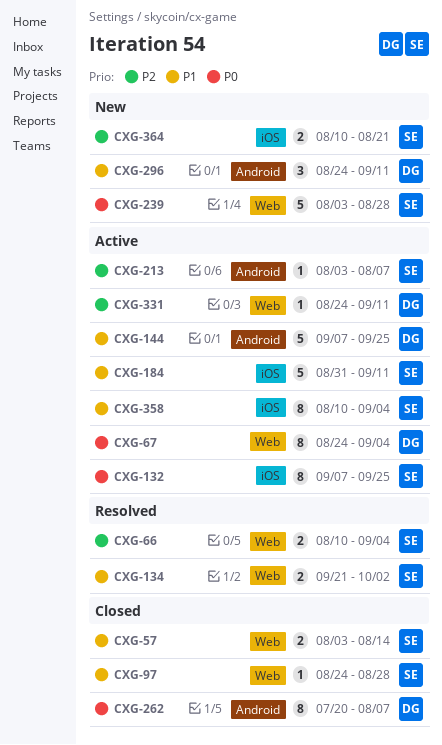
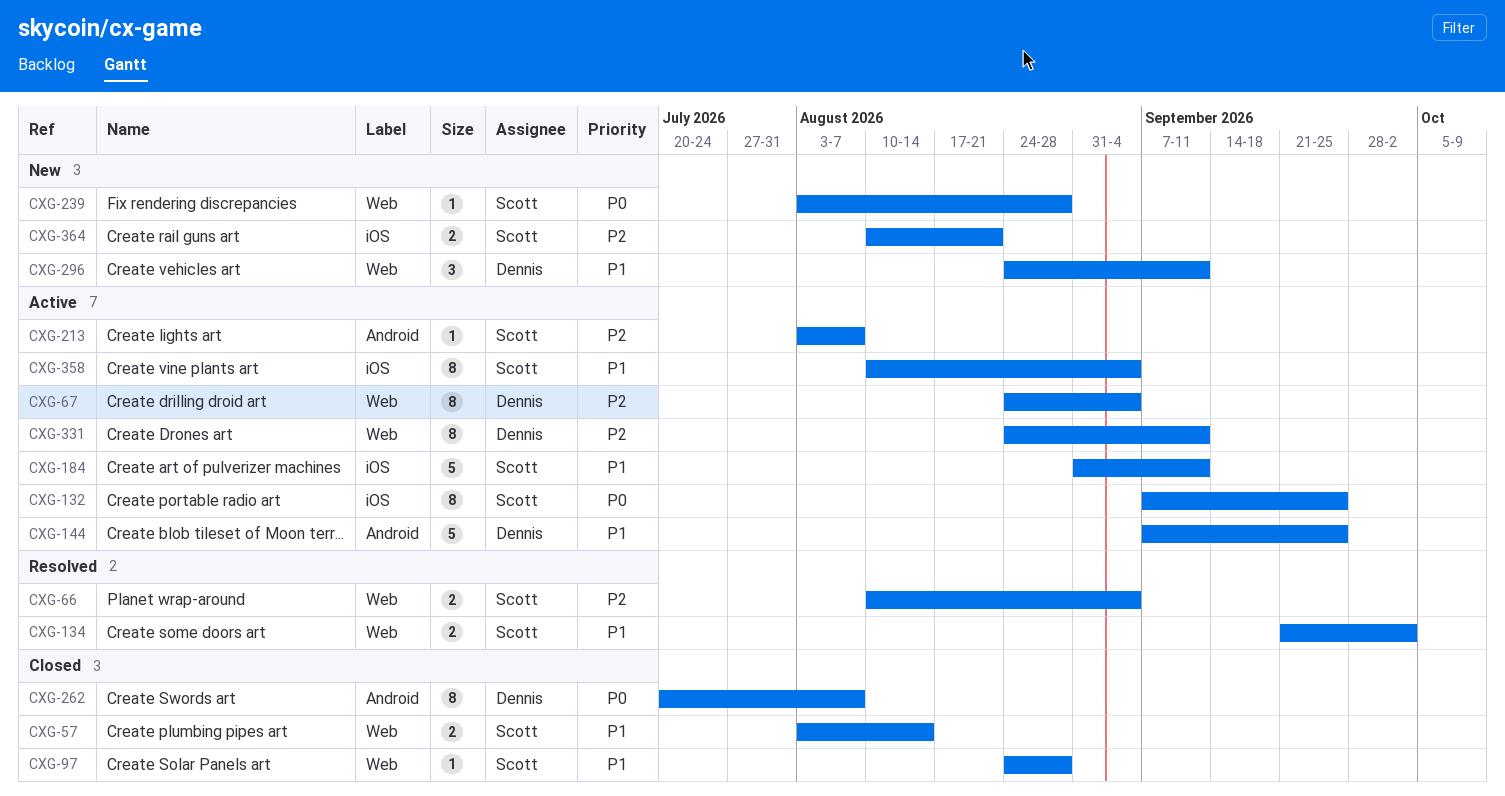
CXG-67, priority: P0 -> P2
CXG-239, estimate: 5 -> 1
CXG-296, label: Android -> Web
CXG-331, estimate: 1 -> 8

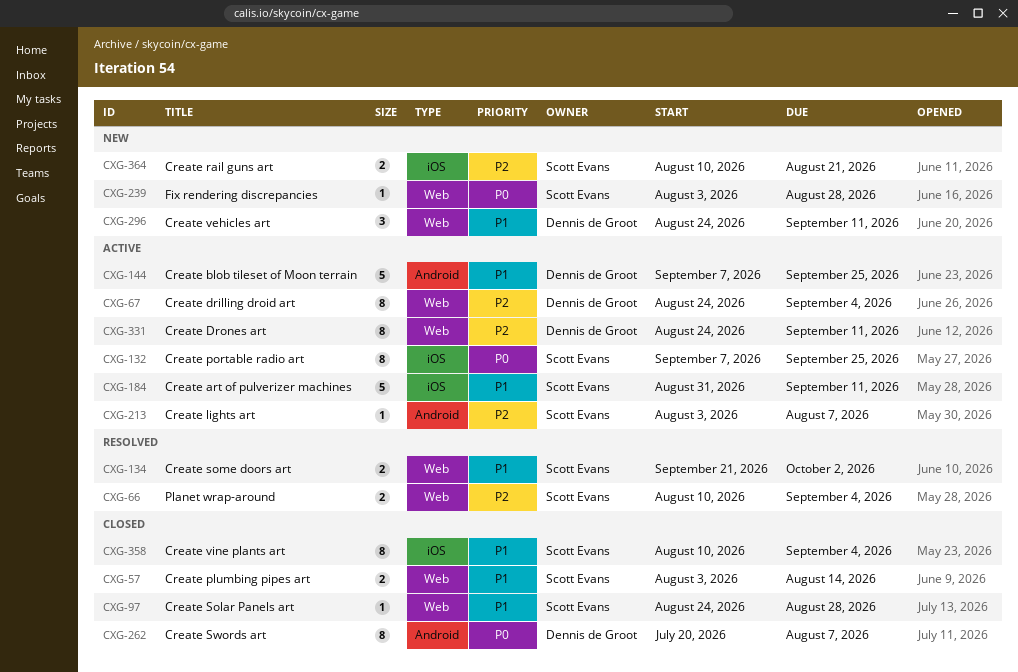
CXG-358, status: Active -> Closed

